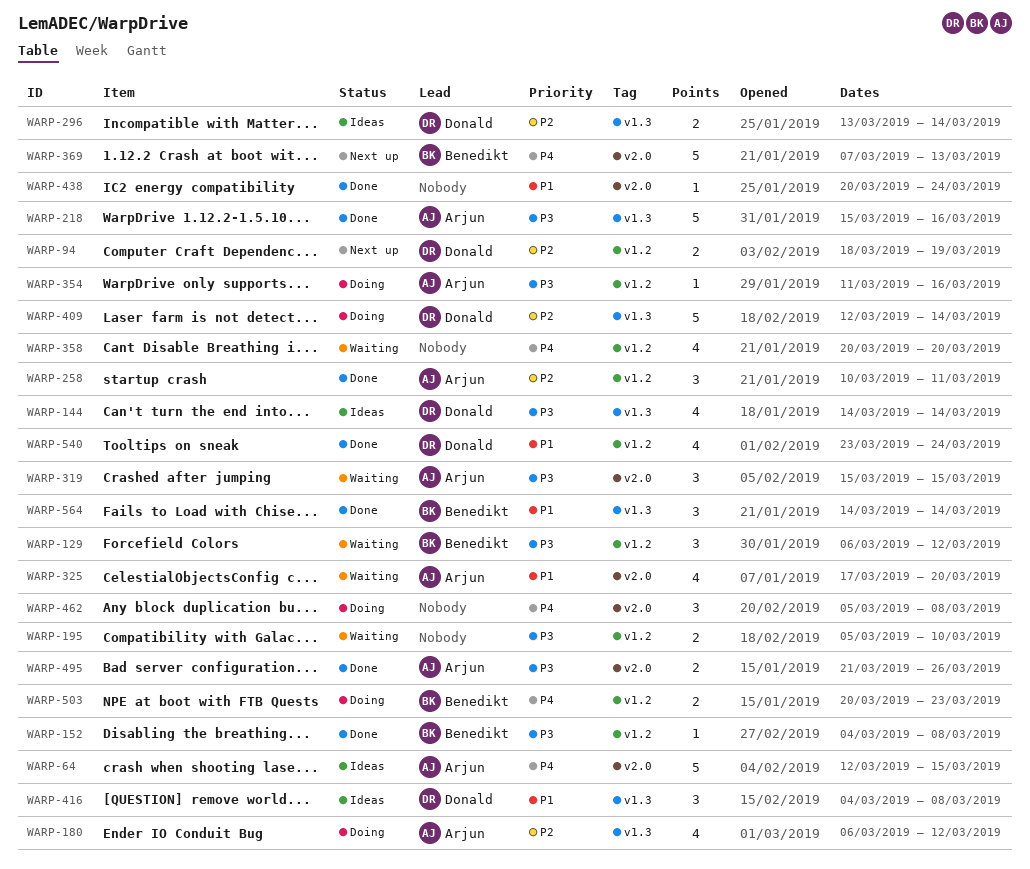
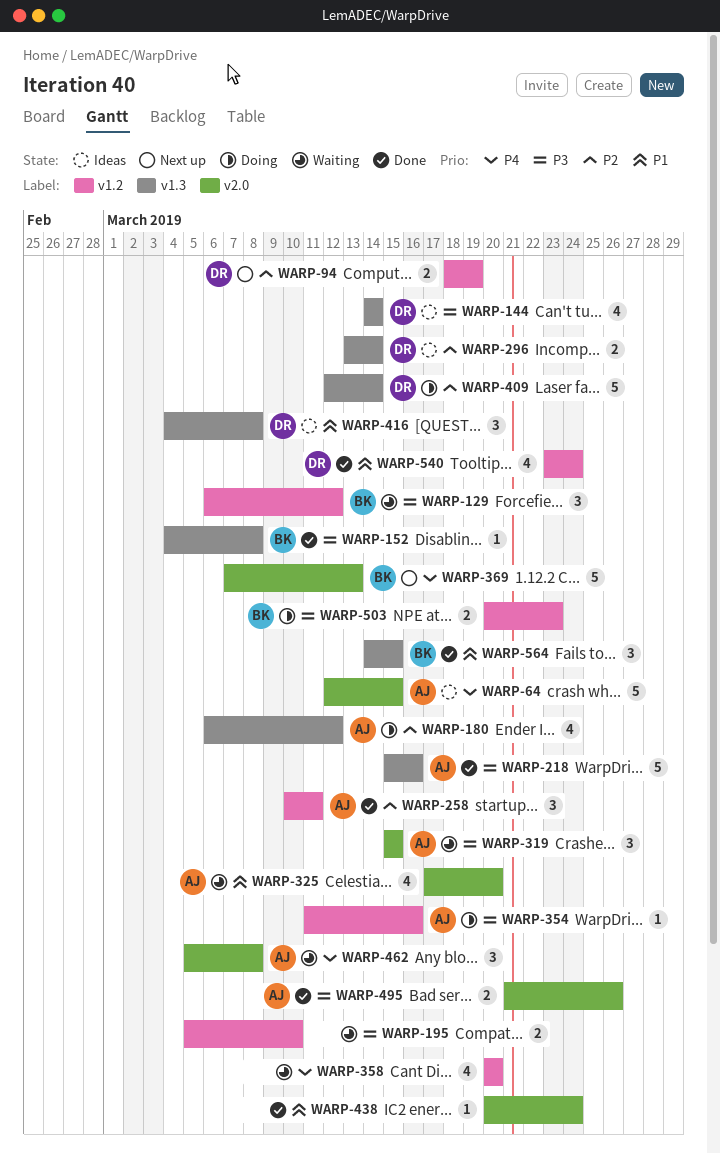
WARP-152, label: v1.2 -> v1.3
WARP-462, status: Doing -> Waiting
WARP-462, owner: none -> Arjun
WARP-503, priority: P4 -> P3
WARP-564, due: Mar 14 -> Mar 15

